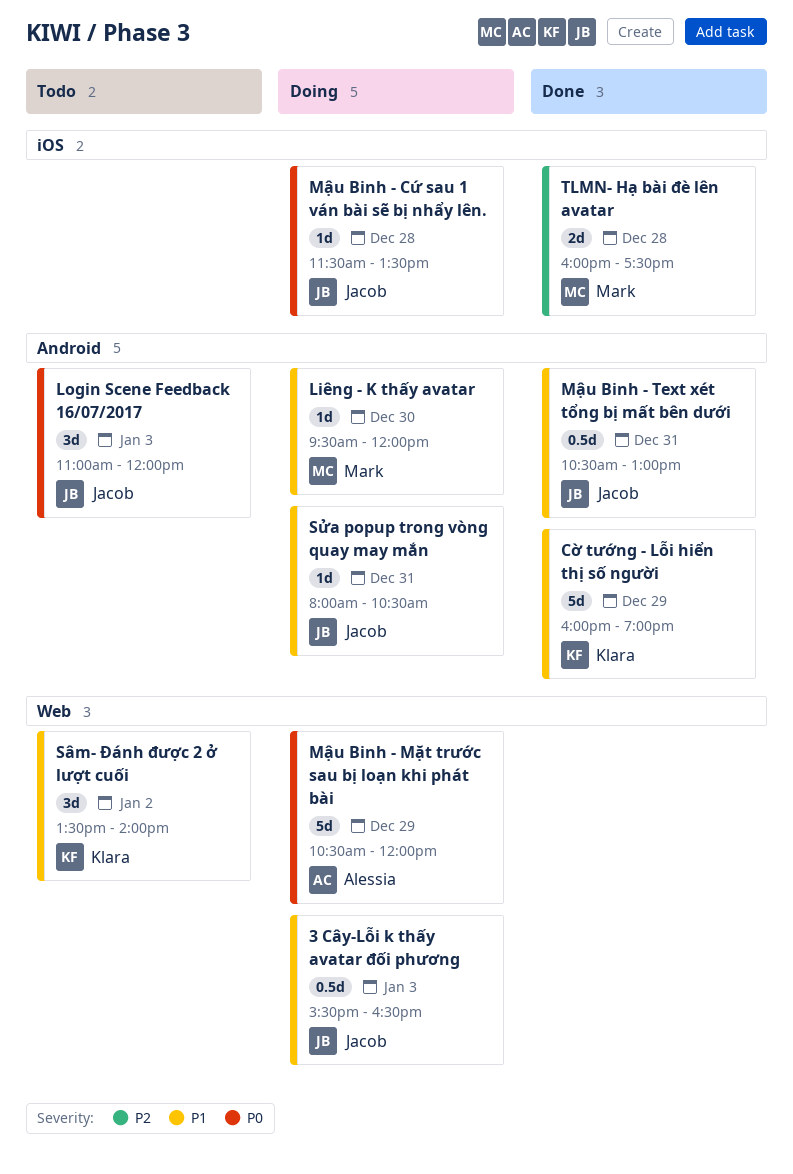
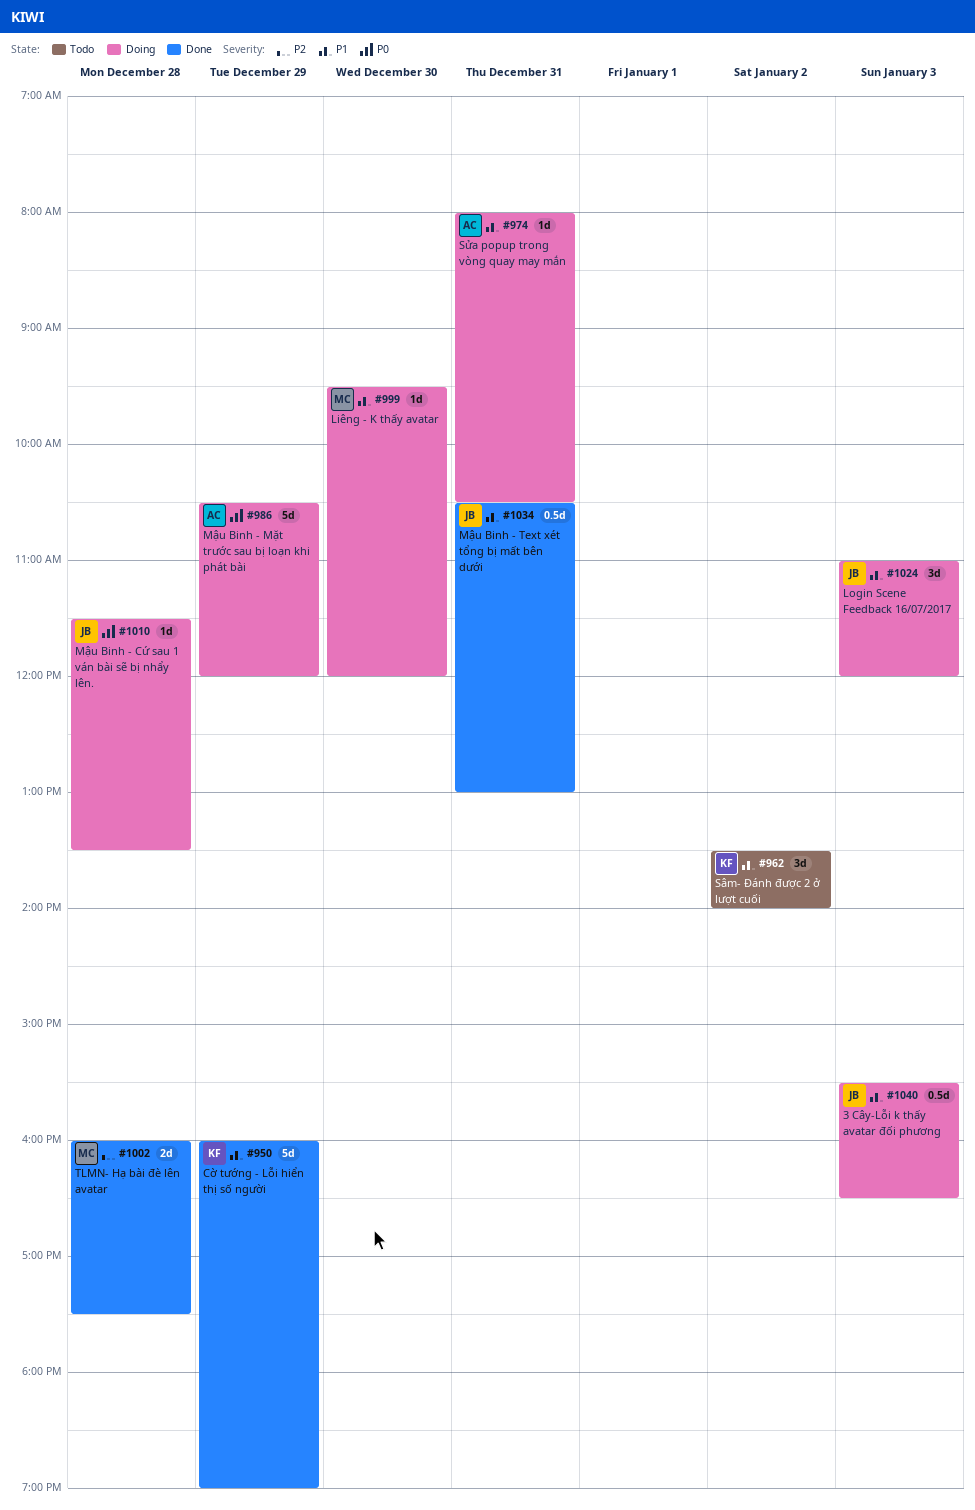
Login Scene Feedback 16/07/2017, status: Todo -> Doing
Login Scene Feedback 16/07/2017, priority: P0 -> P1
Sửa popup trong vòng quay may mắn, owner: Jacob -> Alessia

